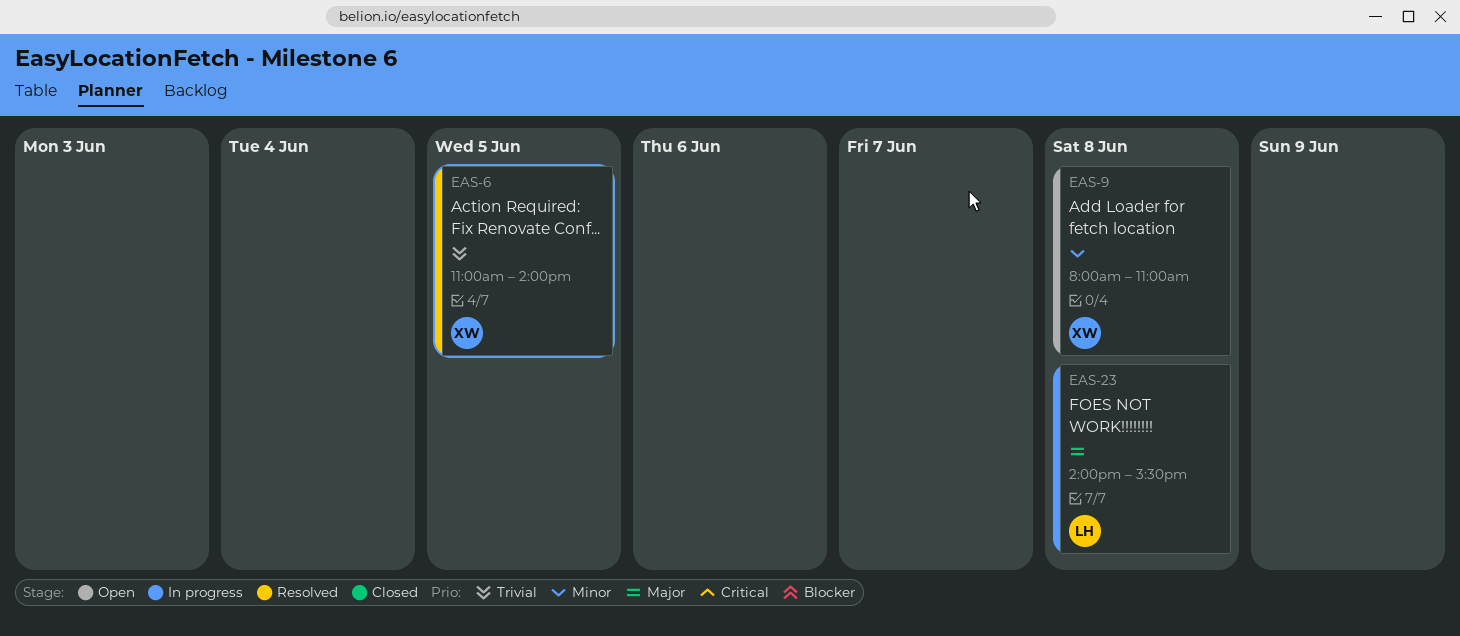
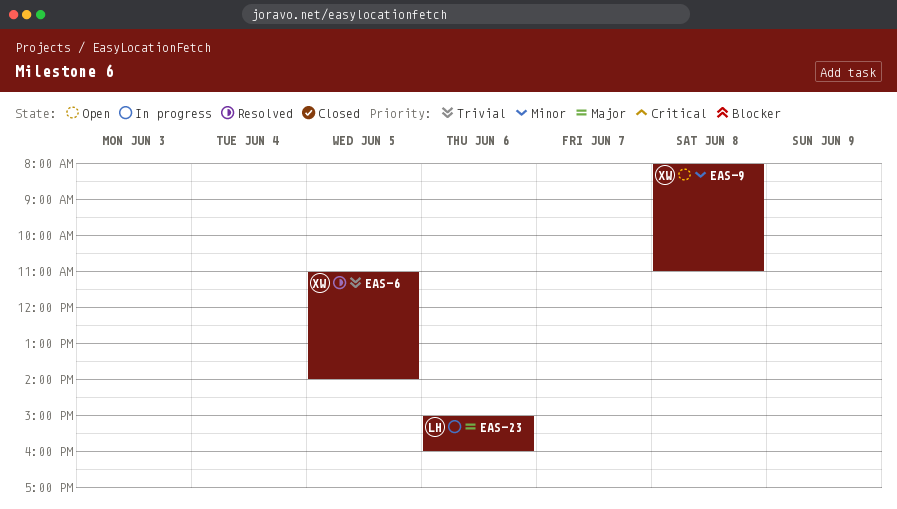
EAS-23, day: Jun 8 -> Jun 6
EAS-23, begins: 14:00 -> 15:00
EAS-23, ends: 15:30 -> 16:00

